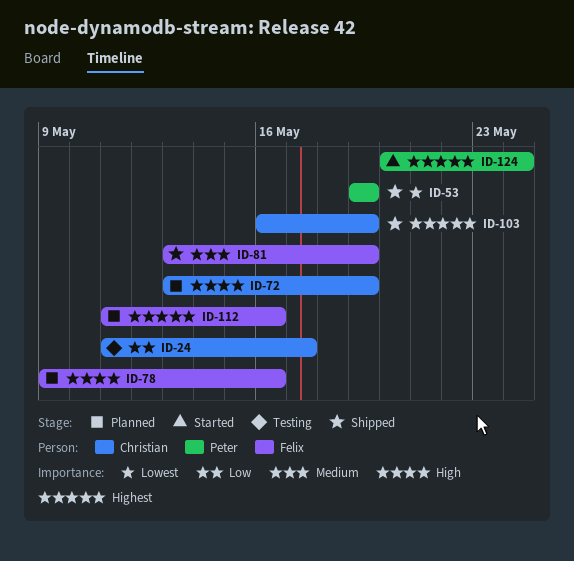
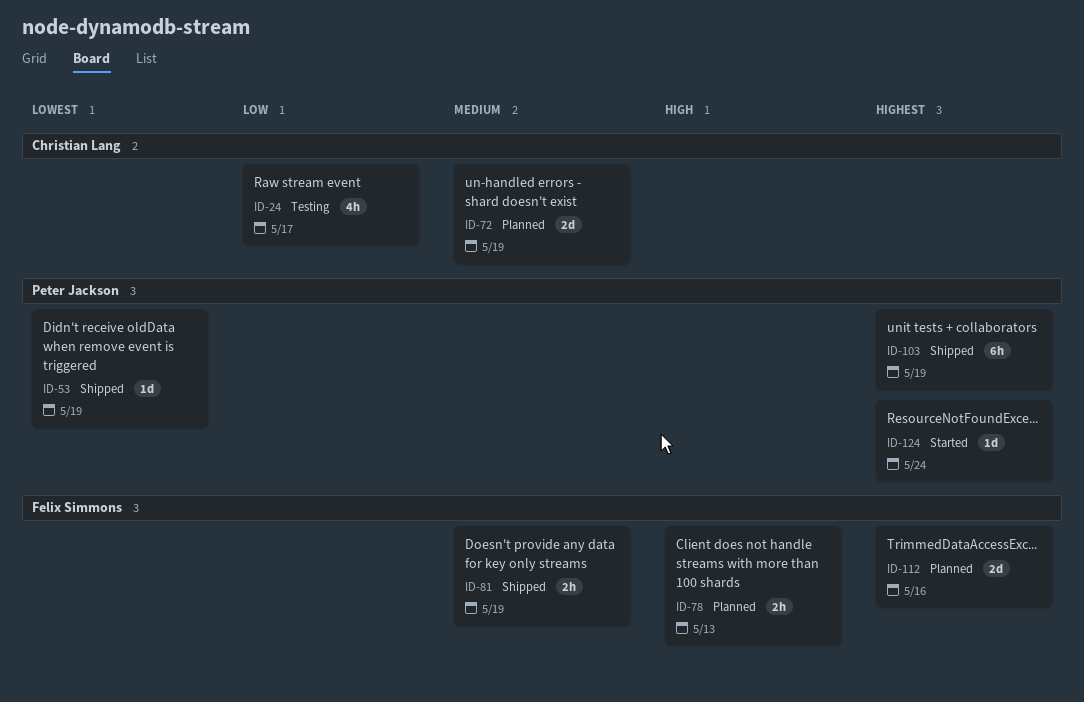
ID-72, priority: High -> Medium
ID-78, due: May 16 -> May 13
ID-103, owner: Christian Lang -> Peter Jackson

